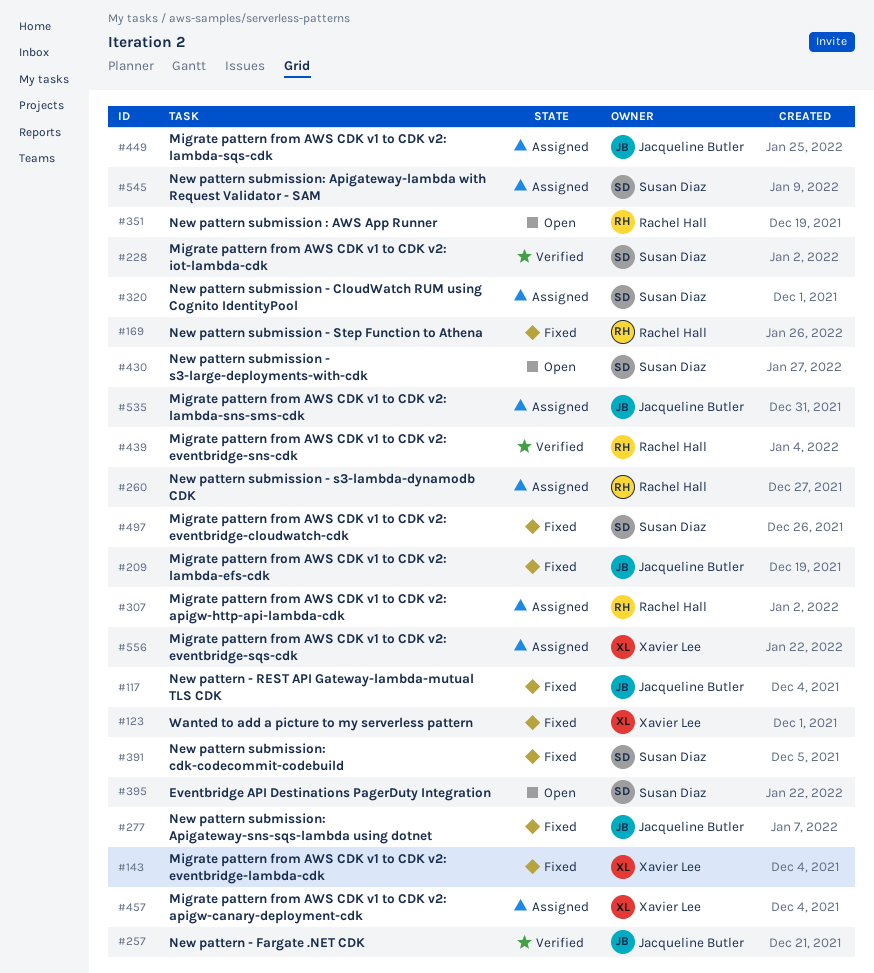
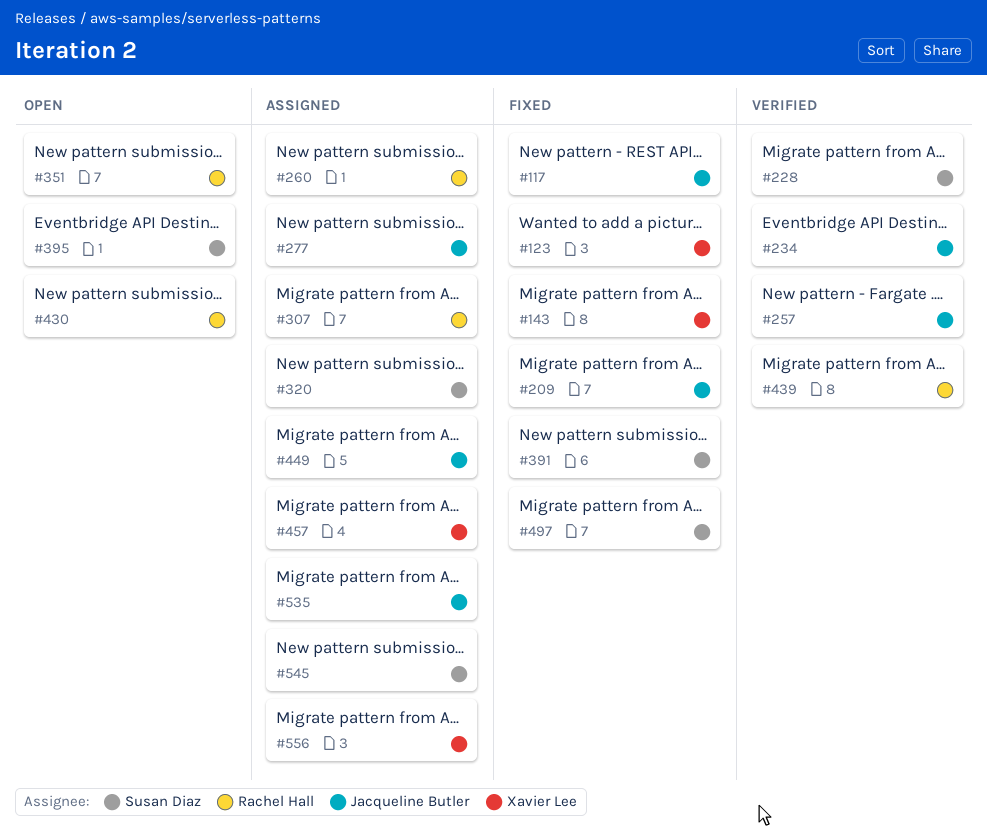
#169: present -> none
#234: none -> present
#277, status: Fixed -> Assigned
#430, owner: Susan Diaz -> Rachel Hall

